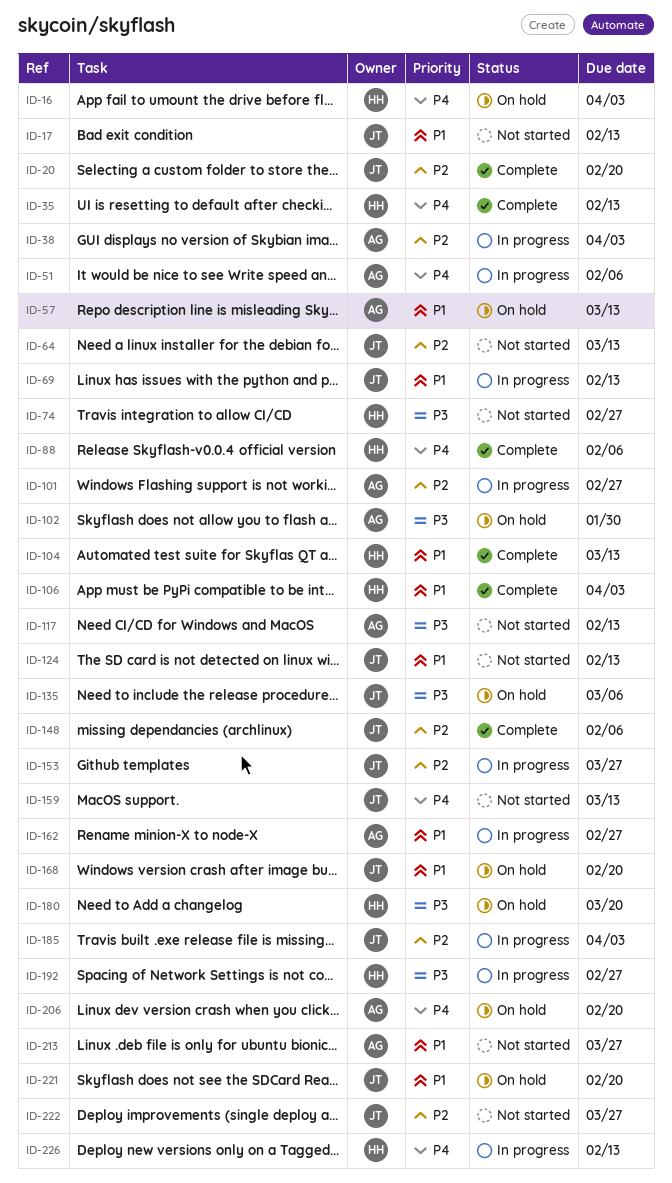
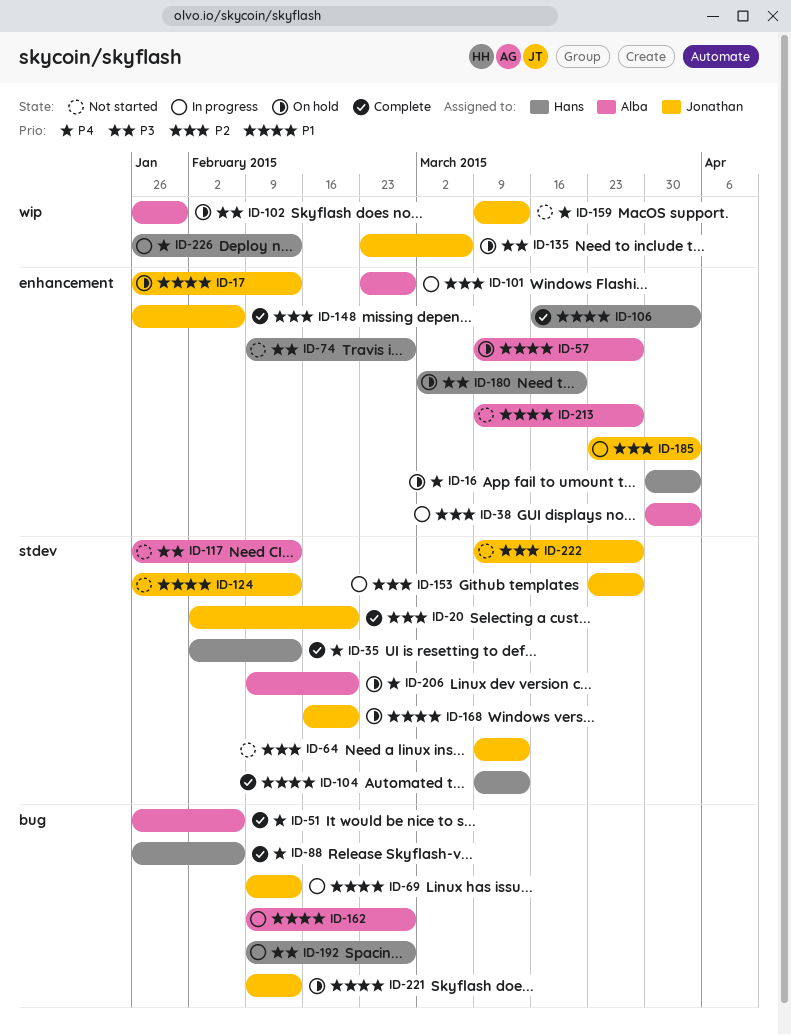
ID-17, status: Not started -> On hold
ID-51, status: In progress -> Complete
ID-57, due: Mar 13 -> Mar 27
ID-221, due: Feb 20 -> Feb 13

